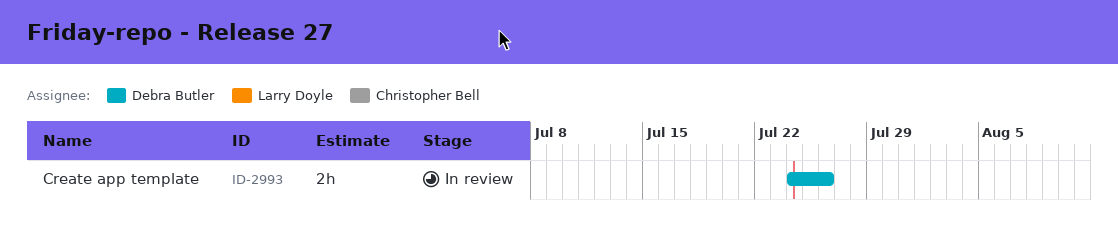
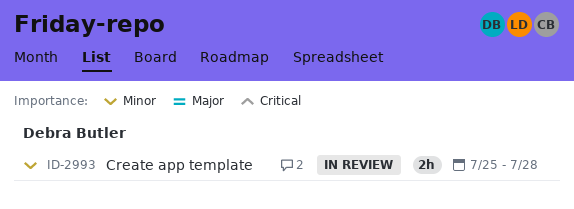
ID-2993, start: Jul 24 -> Jul 25
ID-2993, due: Jul 26 -> Jul 28

